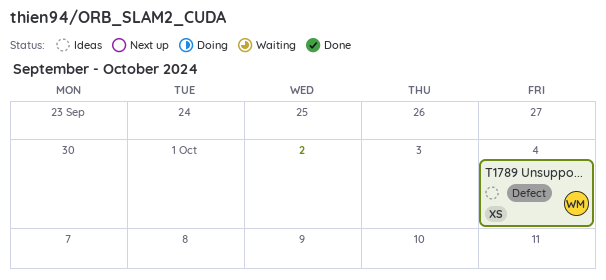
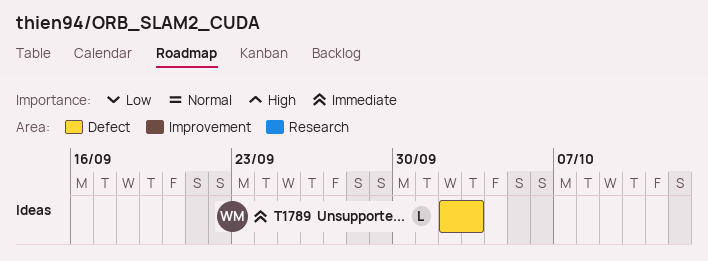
T1789, estimate: XS -> L
T1789, due: Oct 4 -> Oct 3

